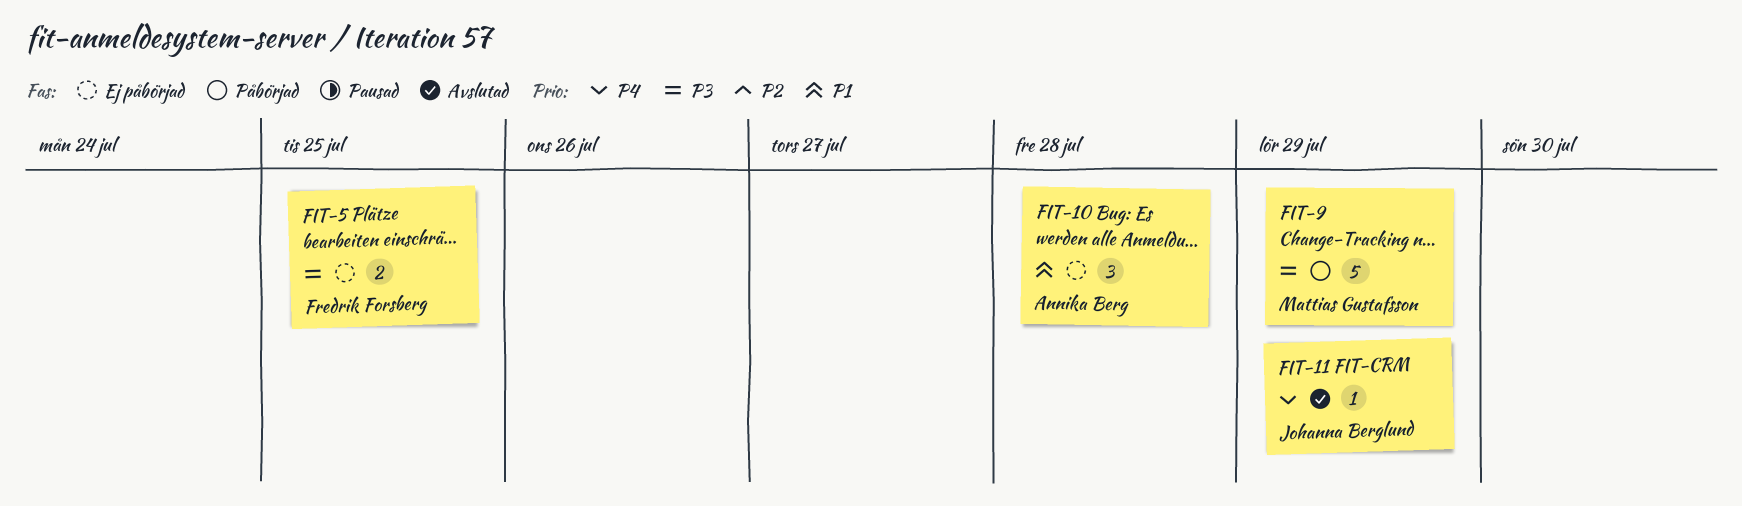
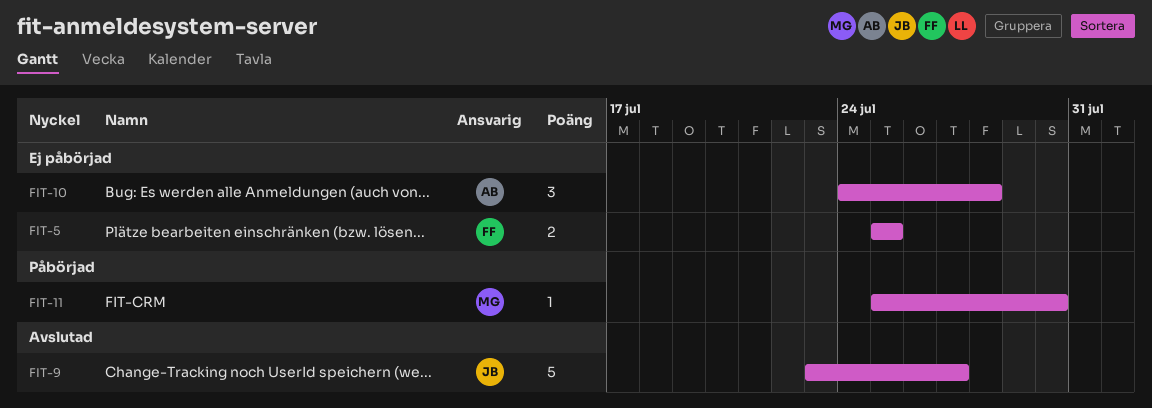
FIT-9, status: Påbörjad -> Avslutad
FIT-9, owner: Mattias Gustafsson -> Johanna Berglund
FIT-9, due: Jul 29 -> Jul 27
FIT-11, status: Avslutad -> Påbörjad
FIT-11, owner: Johanna Berglund -> Mattias Gustafsson
FIT-11, due: Jul 29 -> Jul 30

